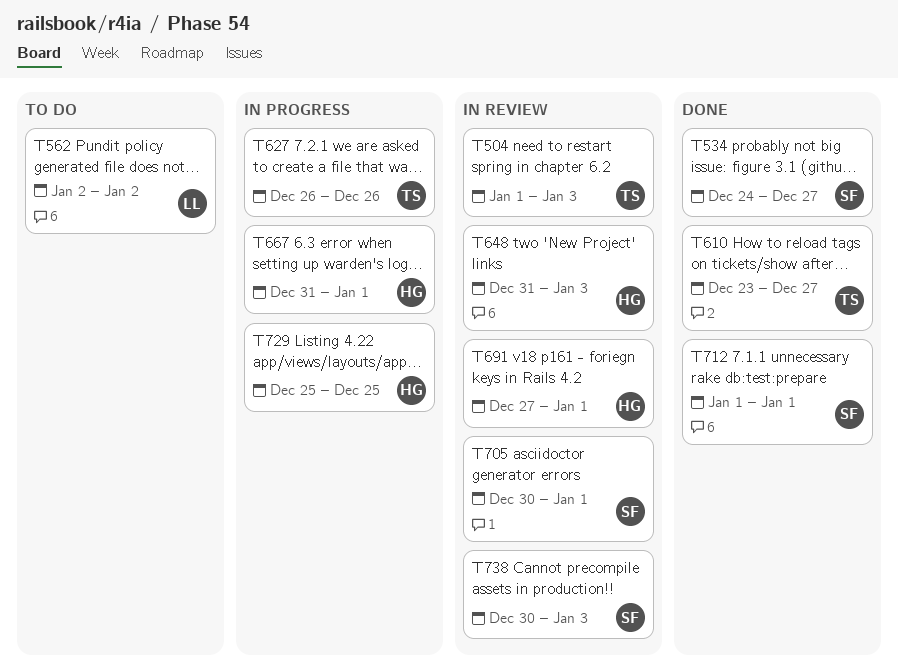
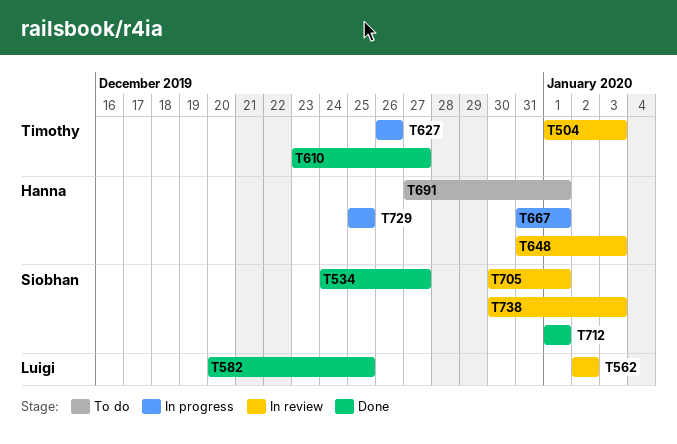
T562, status: To do -> In review
T582: none -> present
T691, status: In review -> To do

